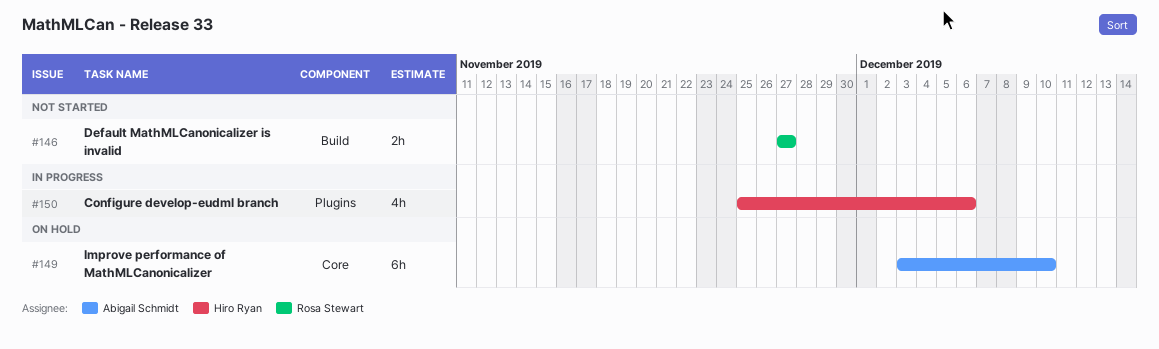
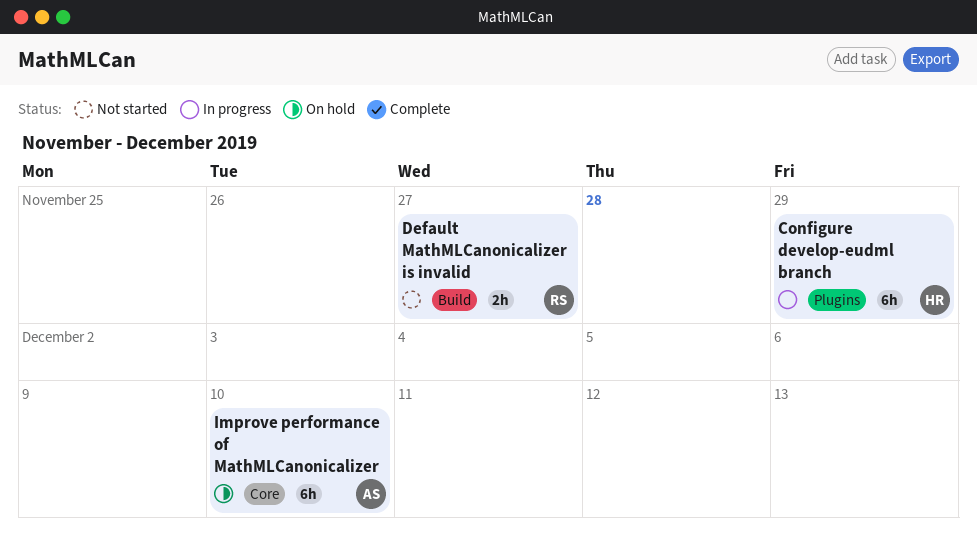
Configure develop-eudml branch, estimate: 4h -> 6h
Configure develop-eudml branch, due: Dec 6 -> Nov 29

